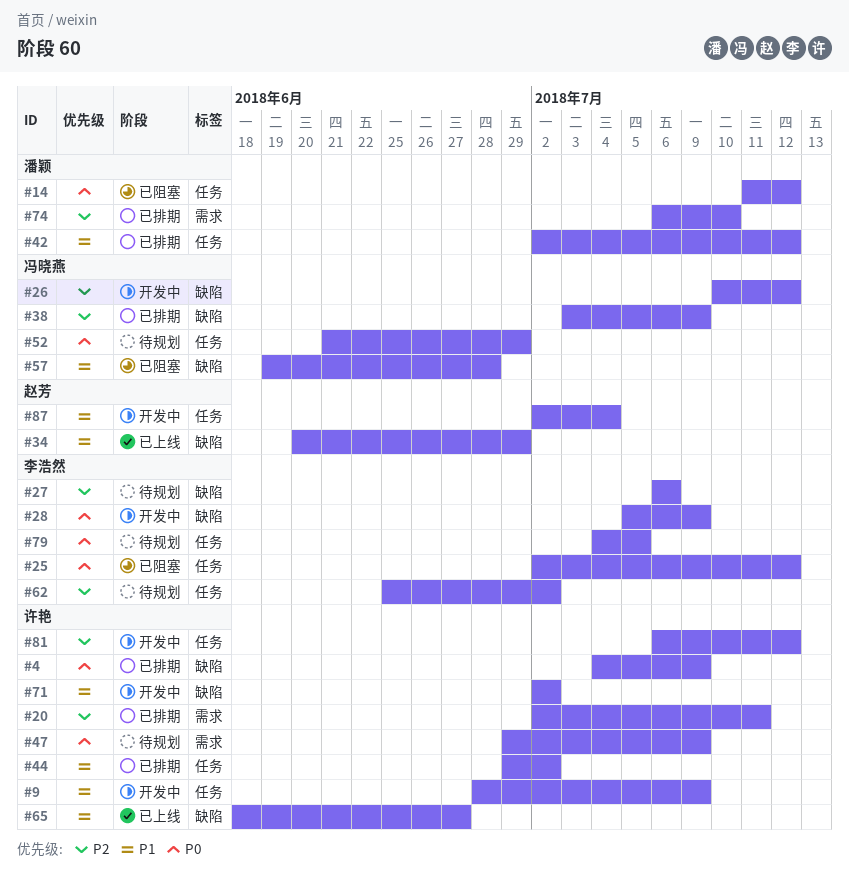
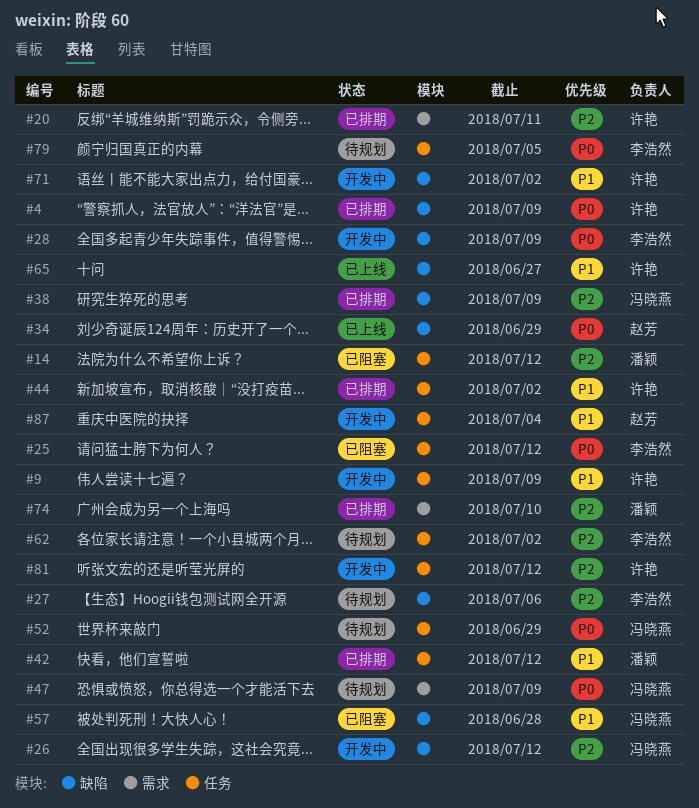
#14, priority: P0 -> P2
#34, priority: P1 -> P0
#47, owner: 许艳 -> 冯晓燕

